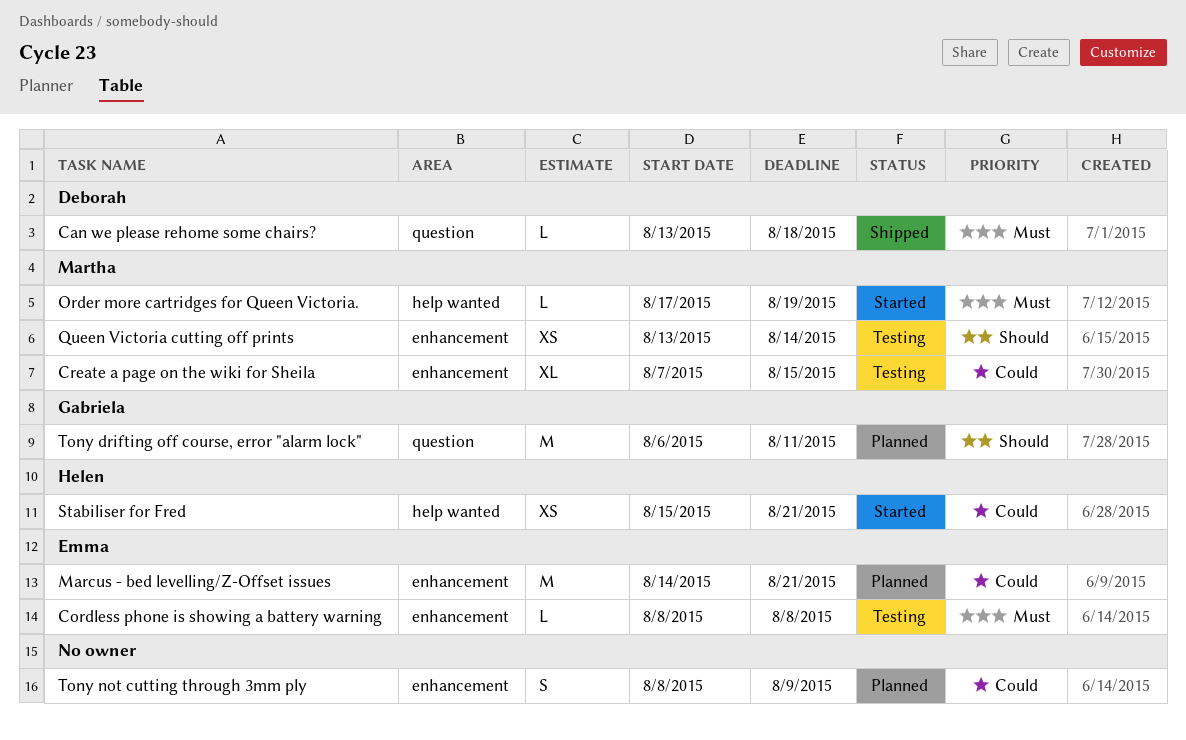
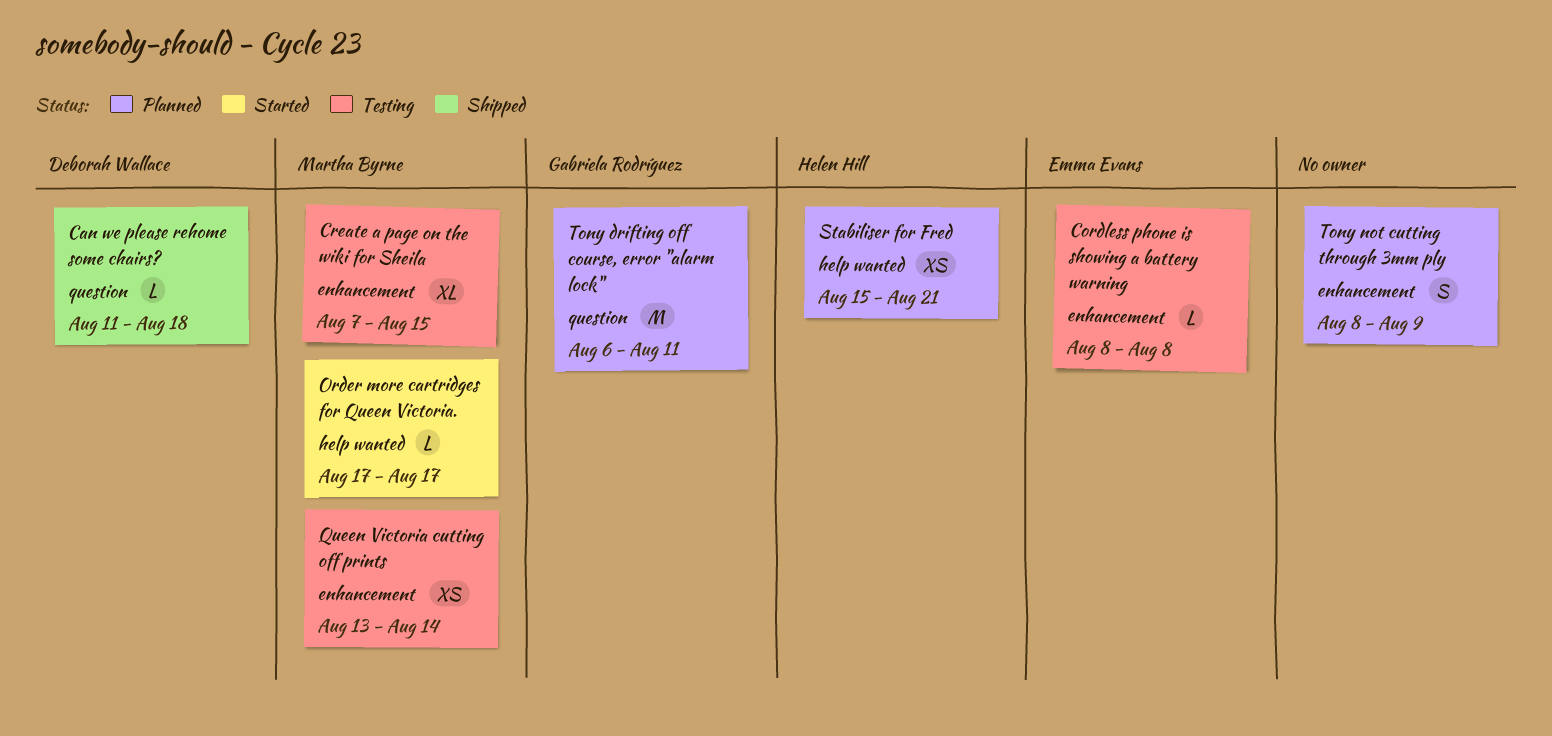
Can we please rehome some chairs?, start: Aug 13 -> Aug 11
Marcus - bed levelling/Z-Offset issues: present -> none
Order more cartridges for Queen Victoria., due: Aug 19 -> Aug 17
Stabiliser for Fred, status: Started -> Planned

